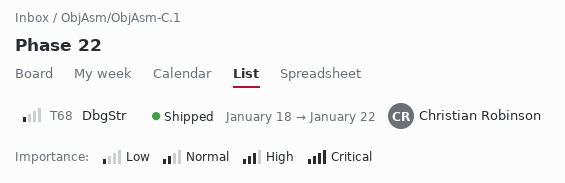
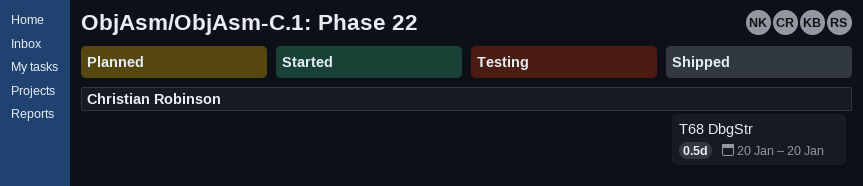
T68, start: Jan 18 -> Jan 20
T68, due: Jan 22 -> Jan 20

